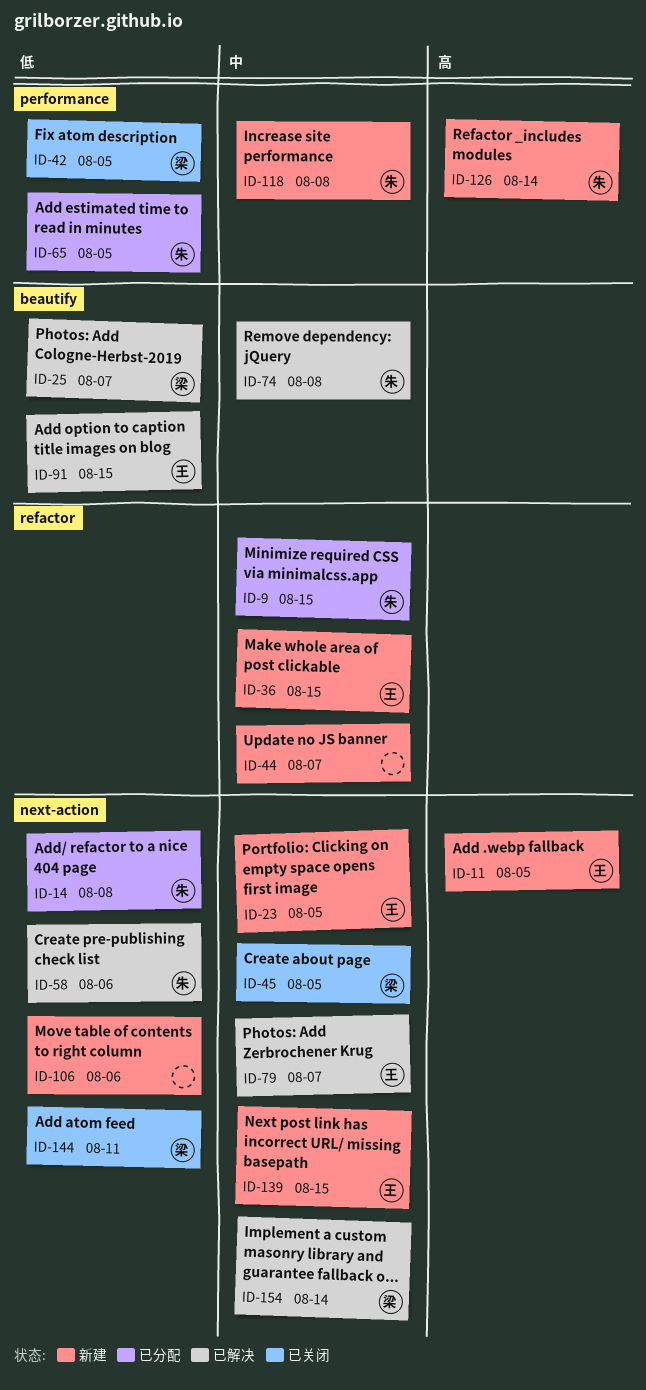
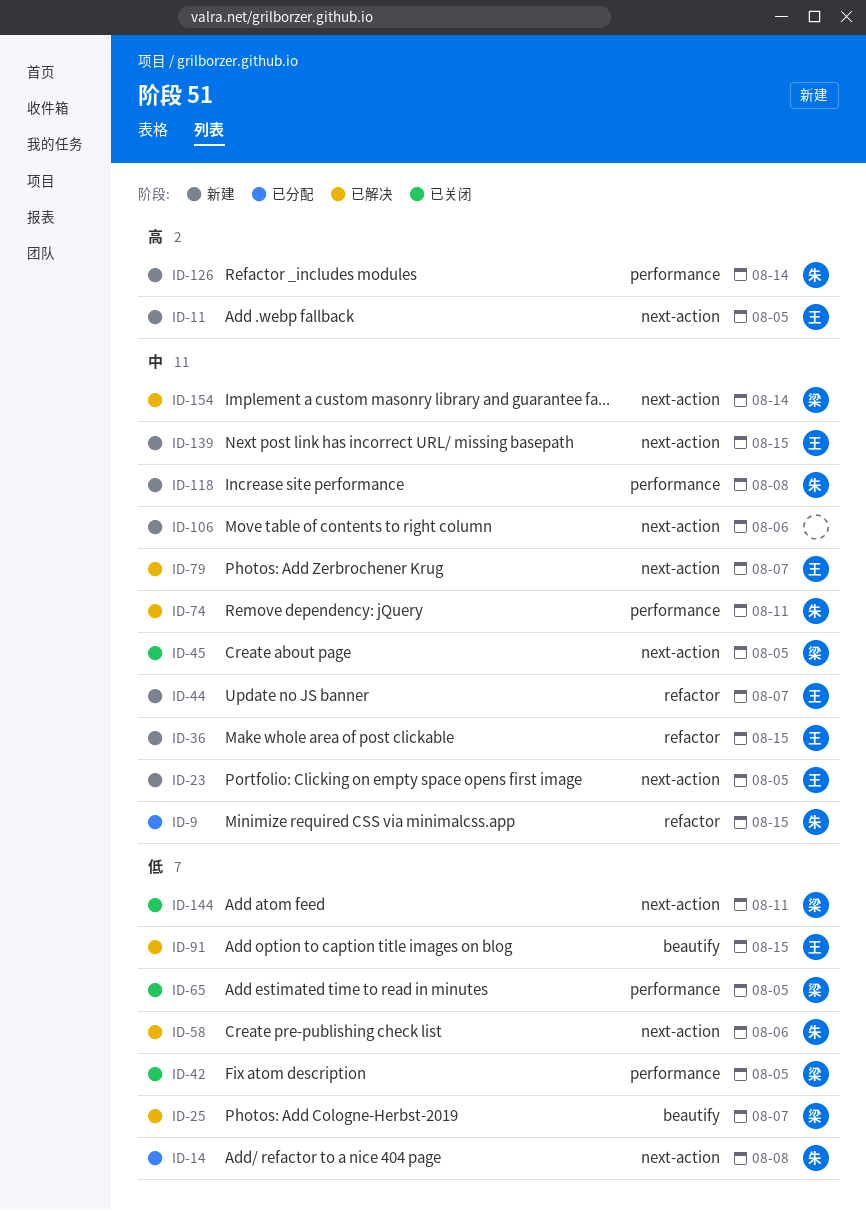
ID-44, owner: none -> 王
ID-65, status: 已分配 -> 已关闭
ID-65, owner: 朱 -> 梁
ID-74, label: beautify -> performance
ID-74, due: Aug 8 -> Aug 11
ID-106, priority: 低 -> 中

